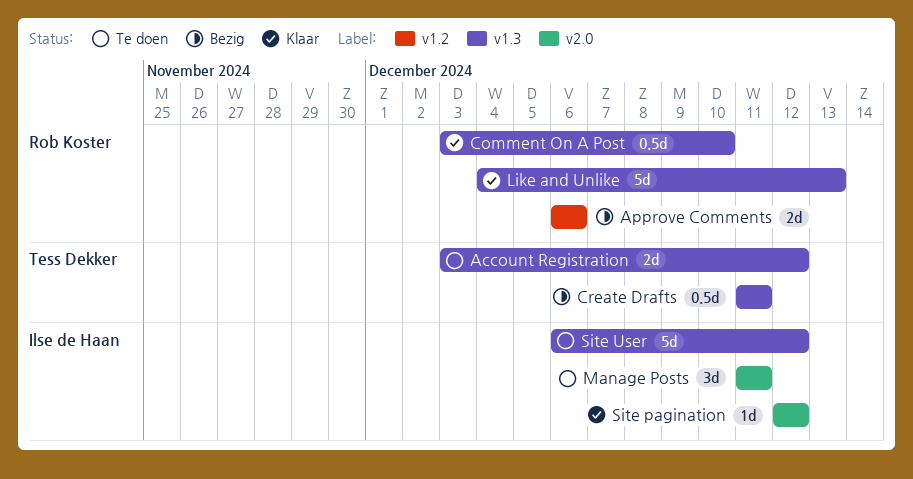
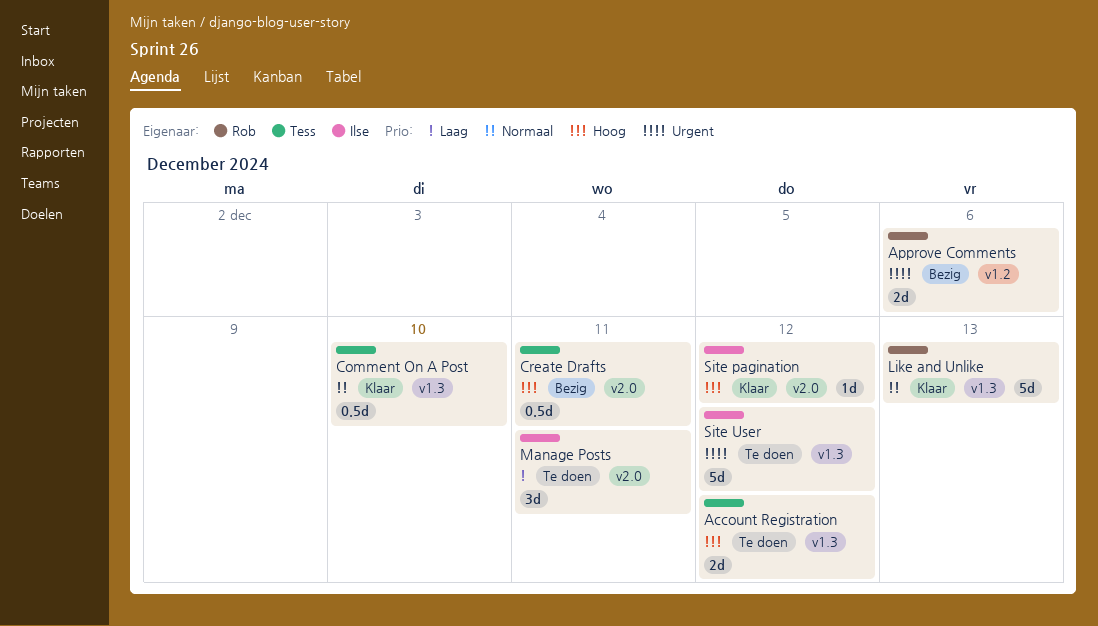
Comment On A Post, owner: Rob Koster -> Tess Dekker
Create Drafts, label: v1.3 -> v2.0

